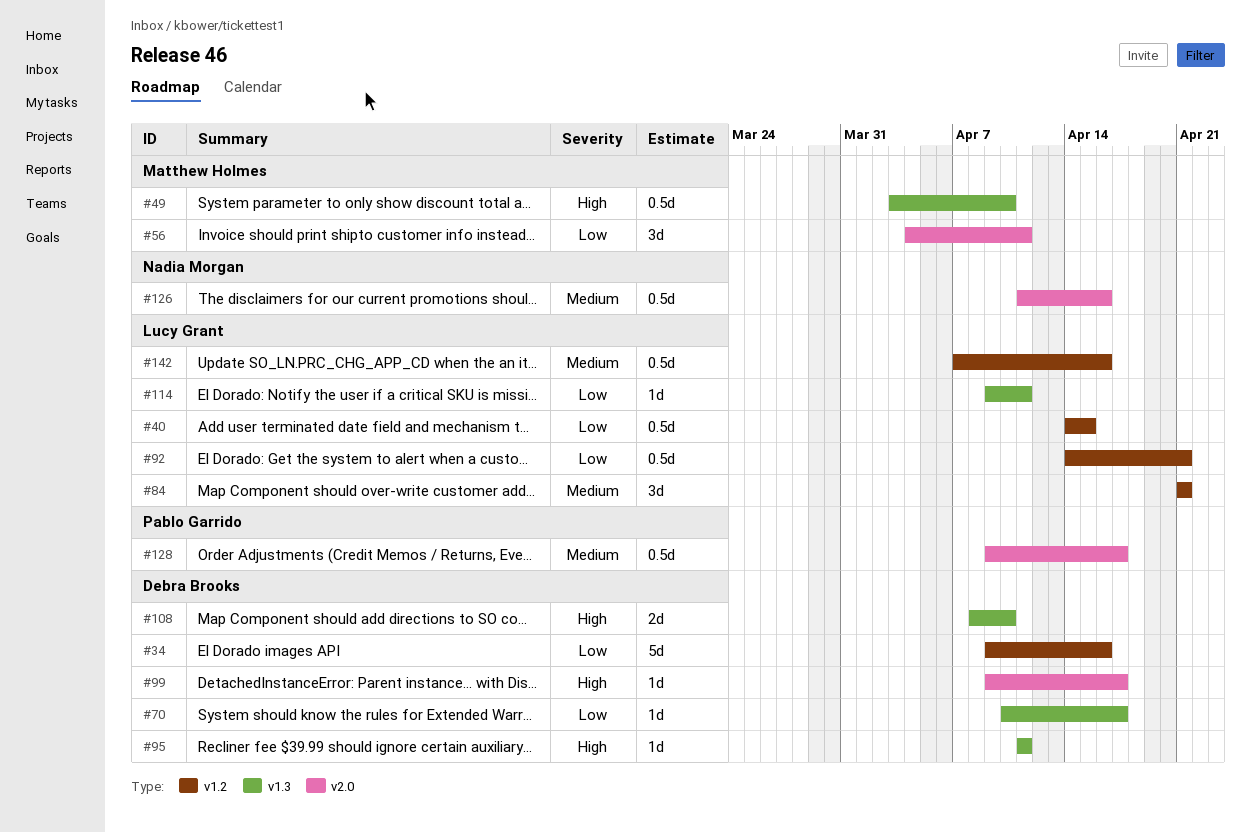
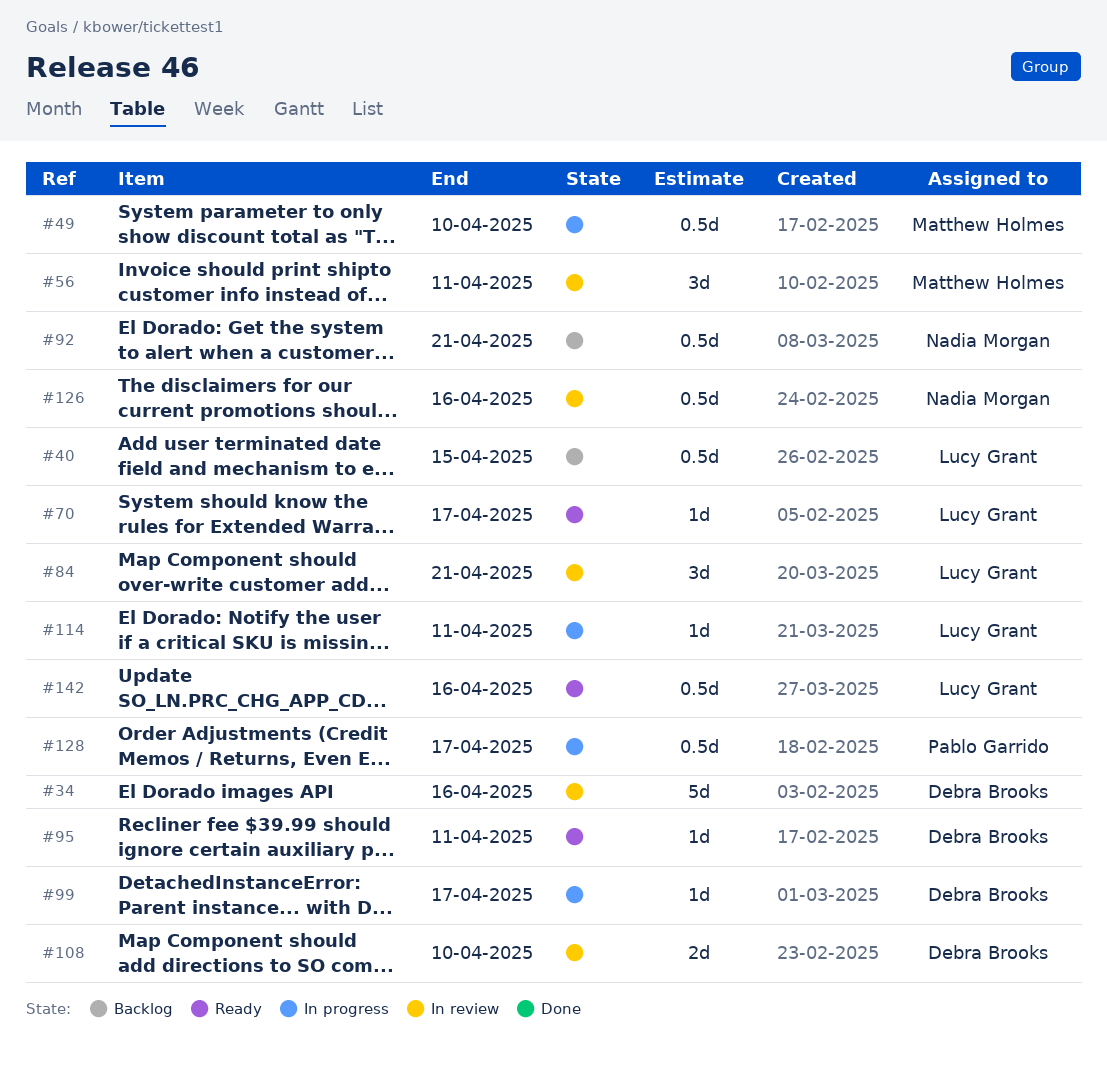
#70, owner: Debra Brooks -> Lucy Grant
#92, owner: Lucy Grant -> Nadia Morgan

